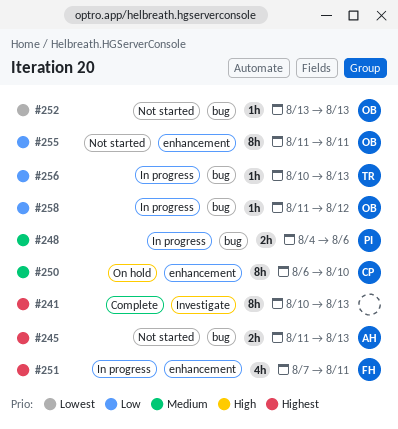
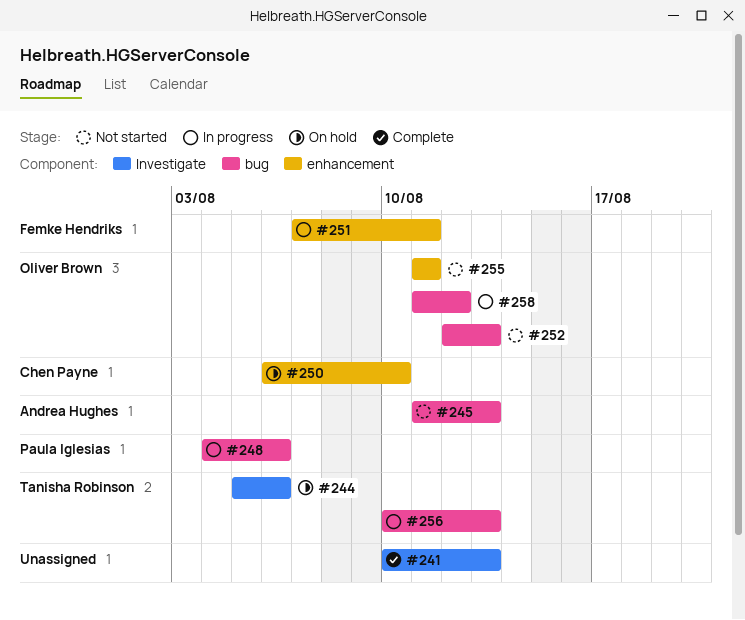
#244: none -> present
#252, start: Aug 13 -> Aug 12

